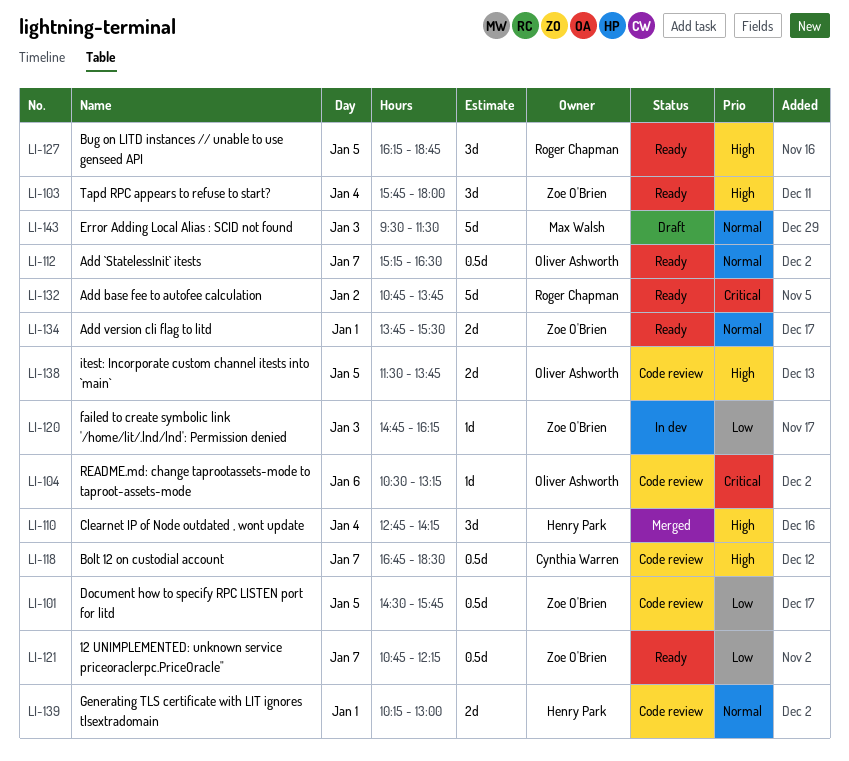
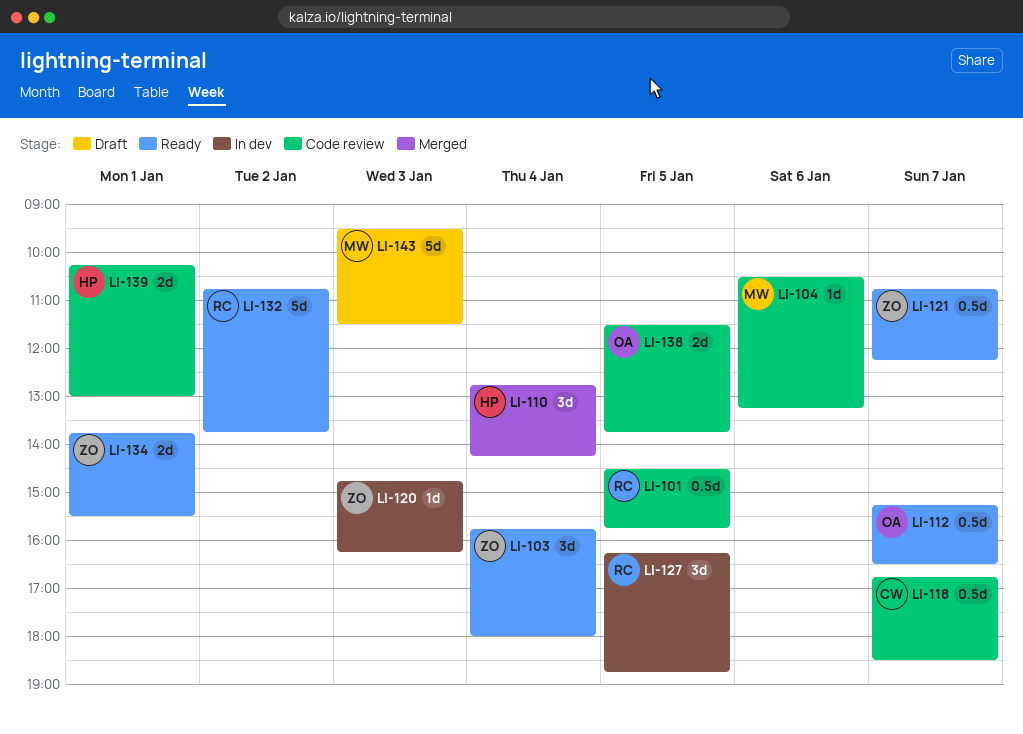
LI-101, owner: Zoe O'Brien -> Roger Chapman
LI-104, owner: Oliver Ashworth -> Max Walsh
LI-127, status: Ready -> In dev

